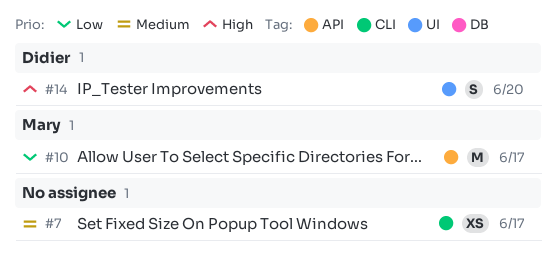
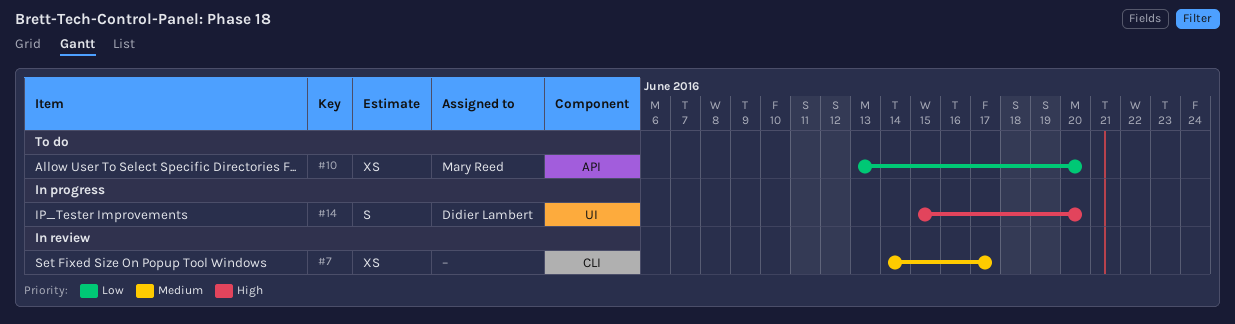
#10, estimate: M -> XS
#10, due: Jun 17 -> Jun 20

